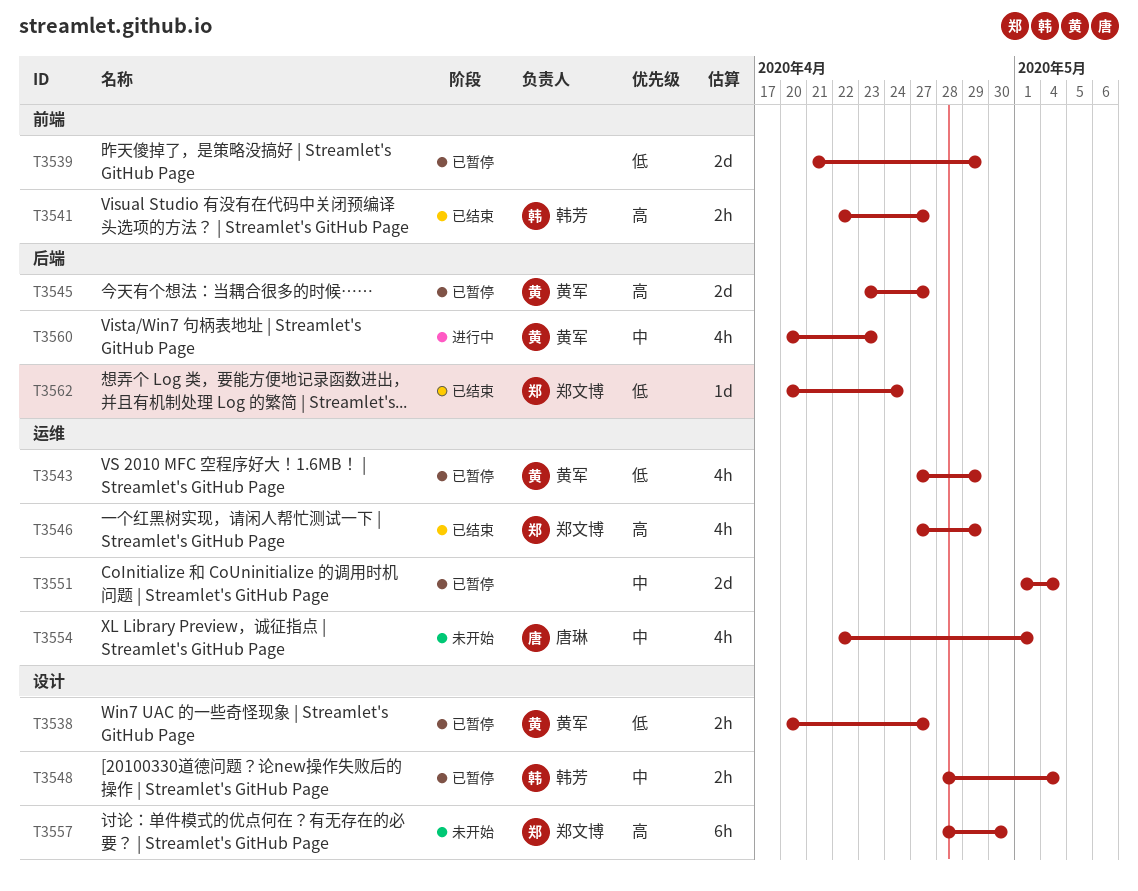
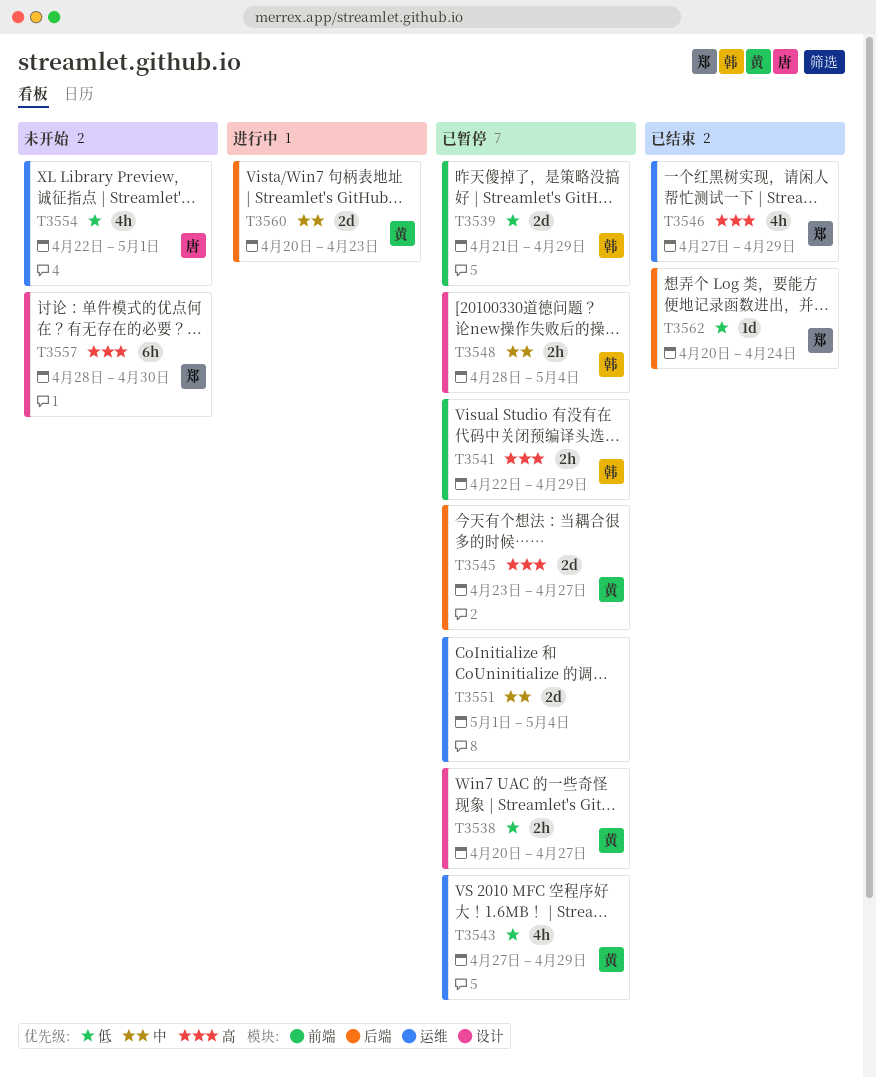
T3539, owner: none -> 韩芳
T3541, status: 已结束 -> 已暂停
T3541, due: Apr 27 -> Apr 29
T3554, priority: 中 -> 低
T3560, estimate: 4h -> 2d

